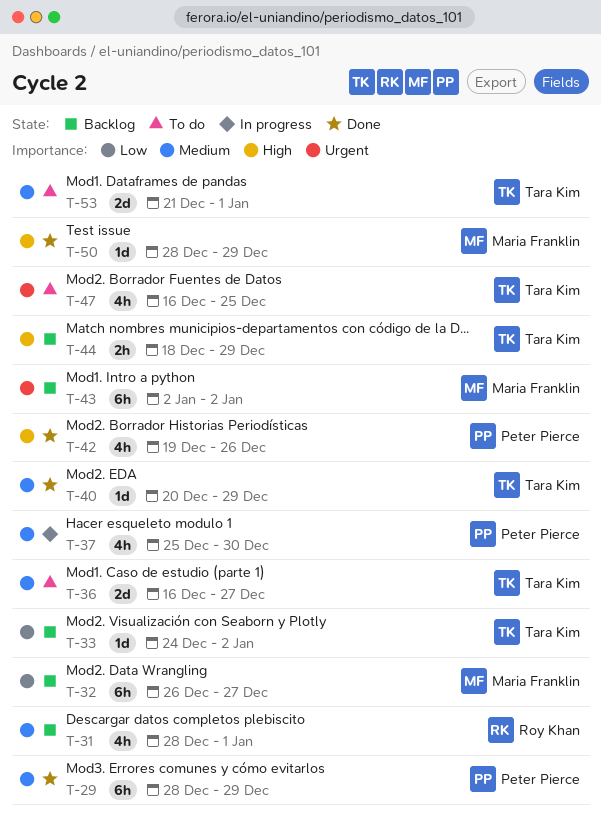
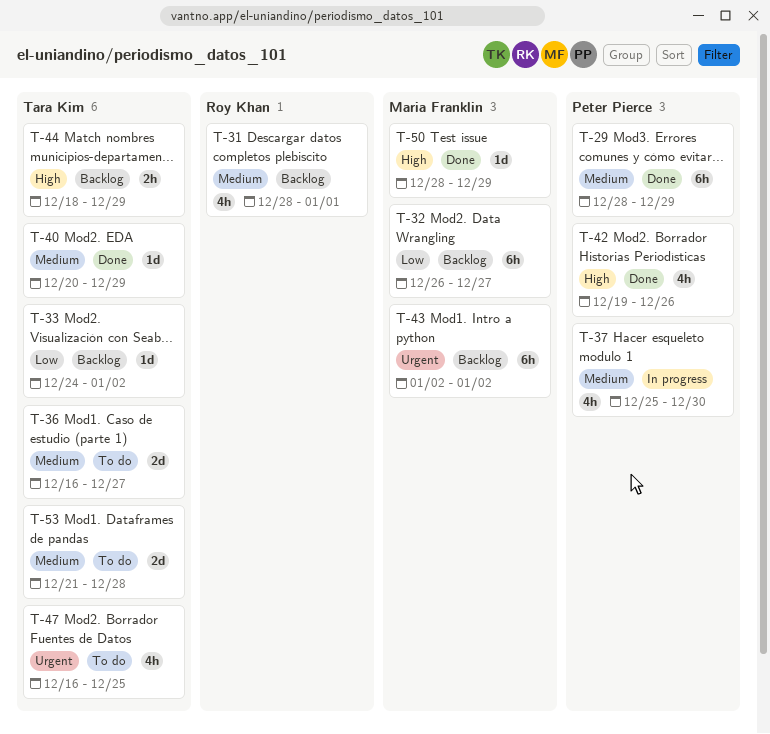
T-53, due: Jan 1 -> Dec 28

